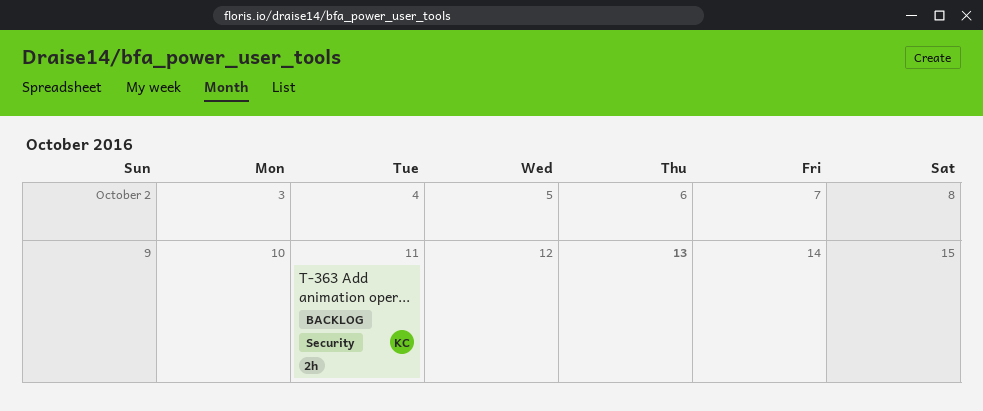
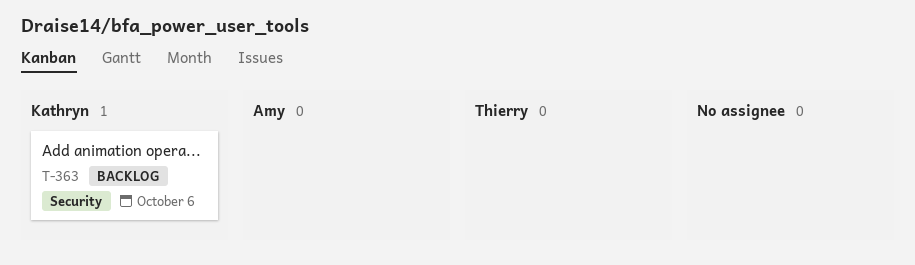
T-363, due: Oct 11 -> Oct 6

